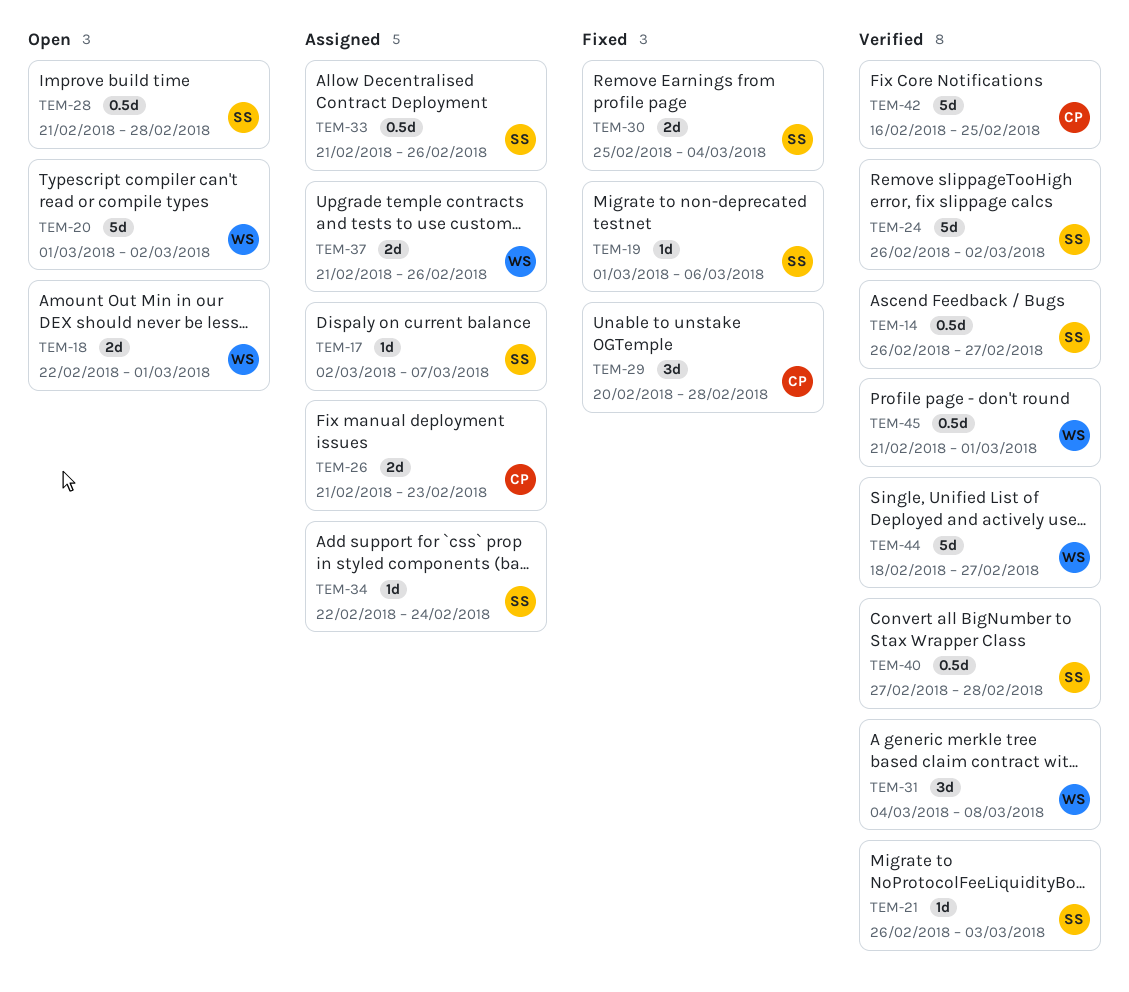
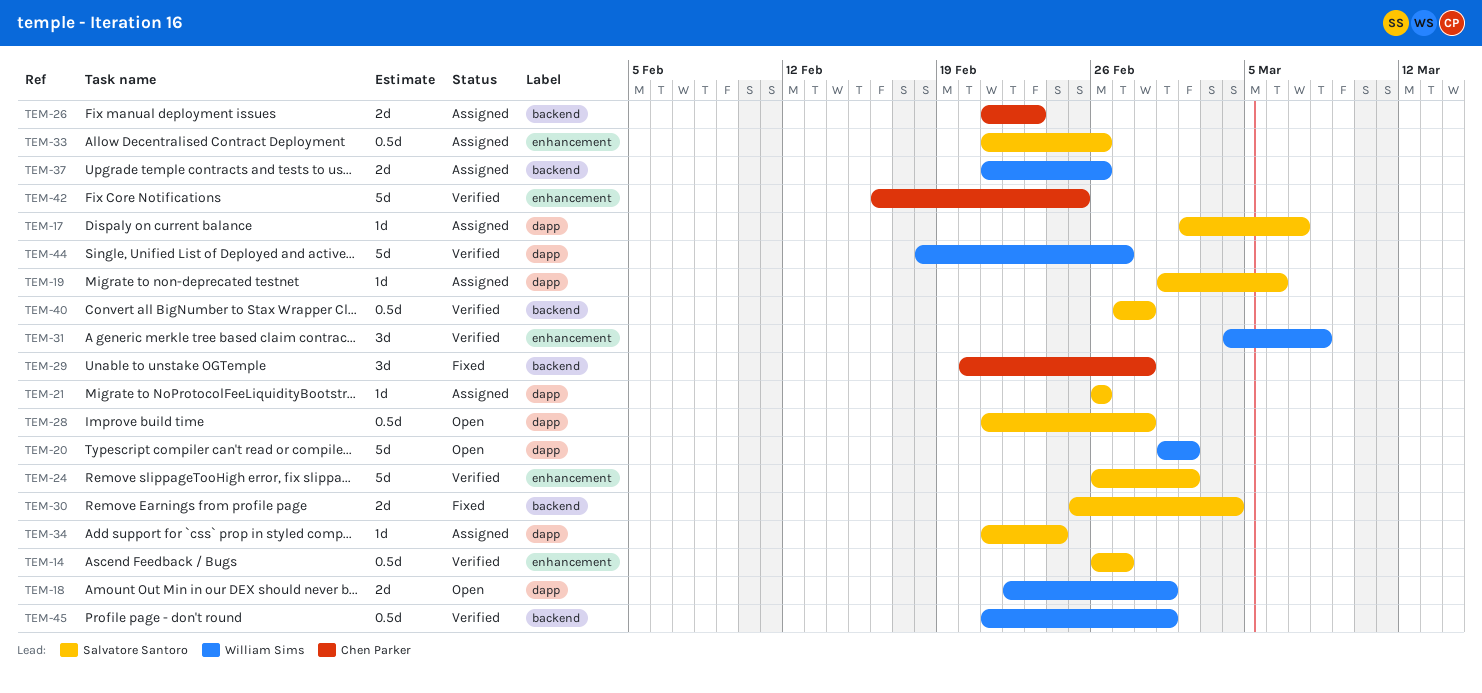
TEM-19, status: Fixed -> Assigned
TEM-21, status: Verified -> Assigned
TEM-21, due: Mar 3 -> Feb 26
TEM-34, start: Feb 22 -> Feb 21

